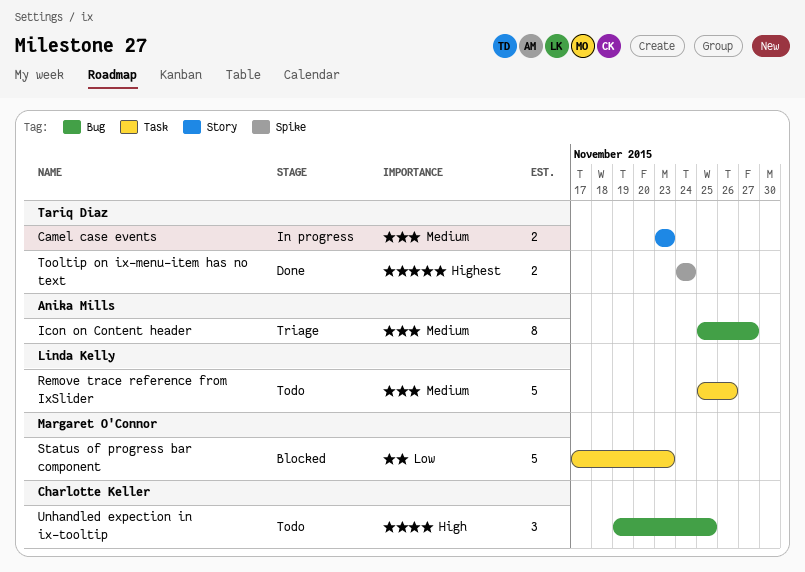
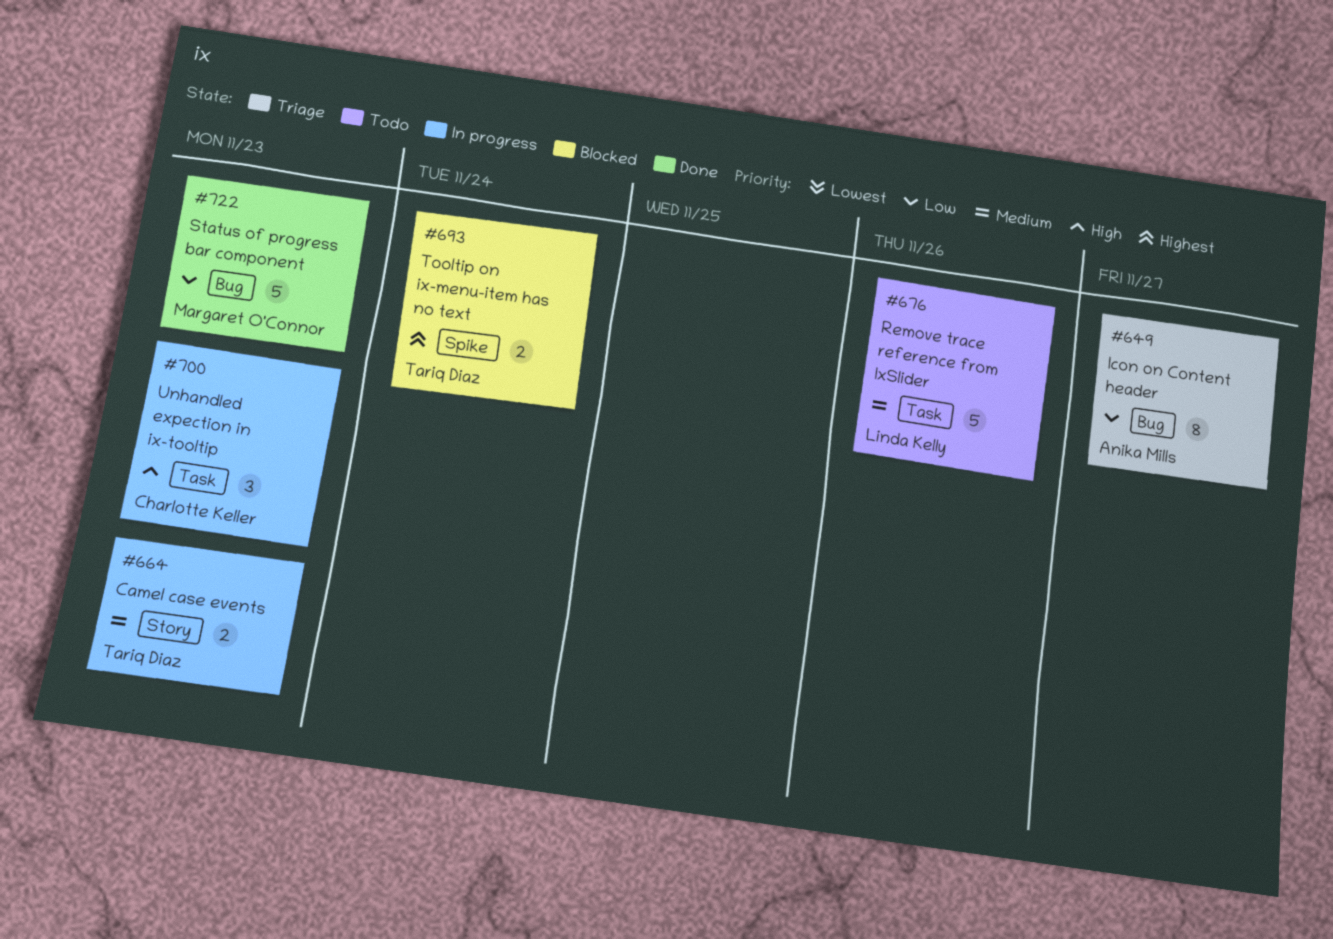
Icon on Content header, priority: Medium -> Low
Status of progress bar component, status: Blocked -> Done
Status of progress bar component, label: Task -> Bug
Tooltip on ix-menu-item has no text, status: Done -> Blocked
Unhandled expection in ix-tooltip, status: Todo -> In progress
Unhandled expection in ix-tooltip, label: Bug -> Task
Unhandled expection in ix-tooltip, due: Nov 25 -> Nov 23

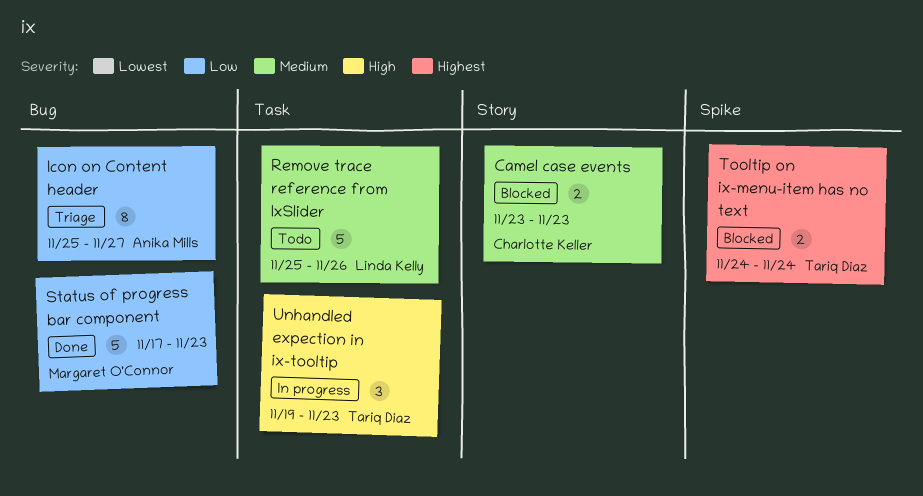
Camel case events, status: In progress -> Blocked
Camel case events, owner: Tariq Diaz -> Charlotte Keller
Unhandled expection in ix-tooltip, owner: Charlotte Keller -> Tariq Diaz

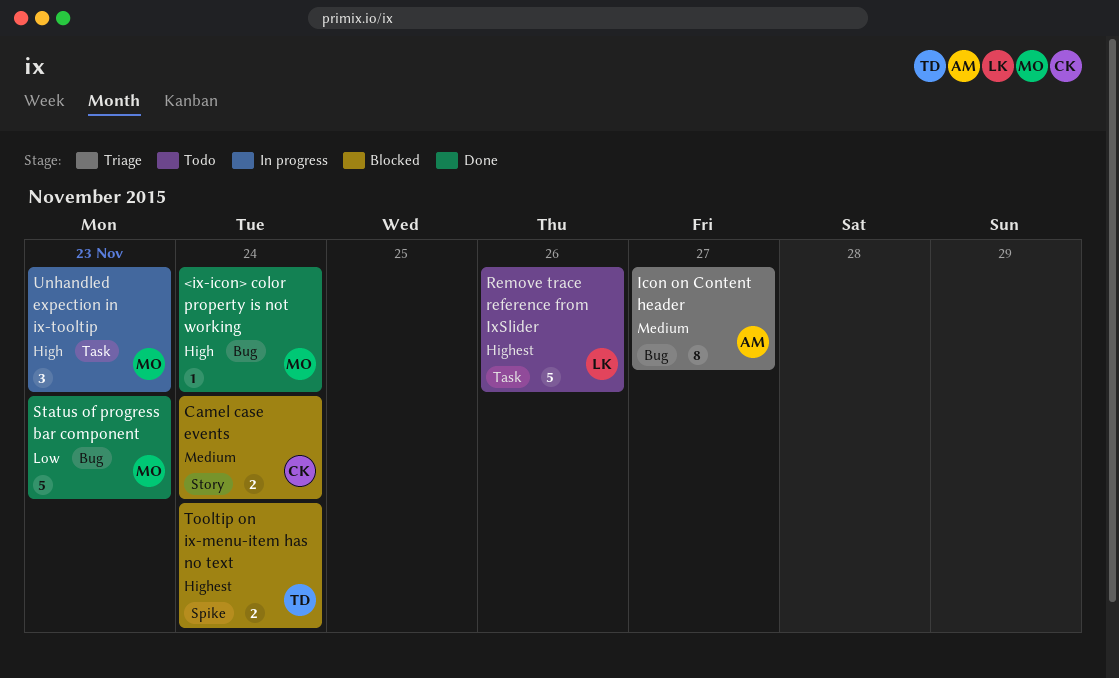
<ix-icon> color property is not working: none -> present
Camel case events, due: Nov 23 -> Nov 24
Icon on Content header, priority: Low -> Medium
Remove trace reference from IxSlider, priority: Medium -> Highest
Unhandled expection in ix-tooltip, owner: Tariq Diaz -> Margaret O'Connor

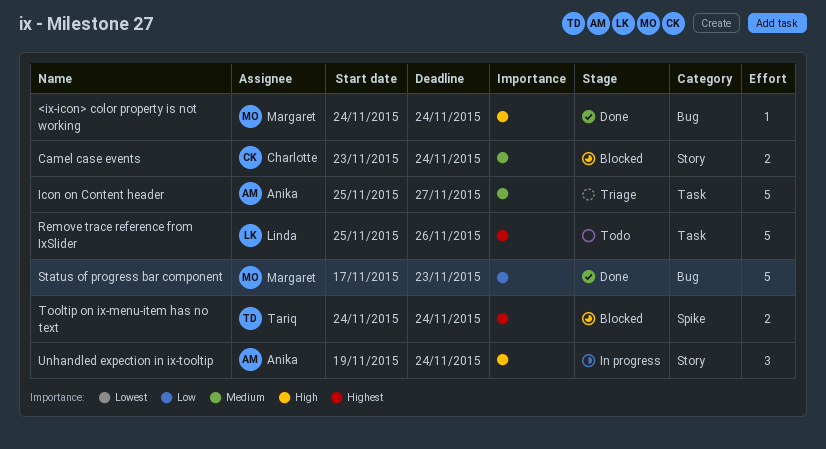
Icon on Content header, label: Bug -> Task
Icon on Content header, estimate: 8 -> 5
Unhandled expection in ix-tooltip, owner: Margaret -> Anika
Unhandled expection in ix-tooltip, label: Task -> Story
Unhandled expection in ix-tooltip, due: Nov 23 -> Nov 24

